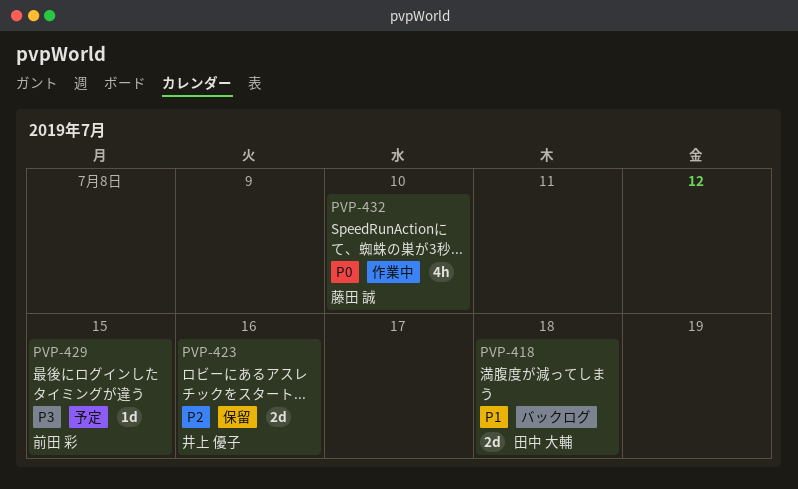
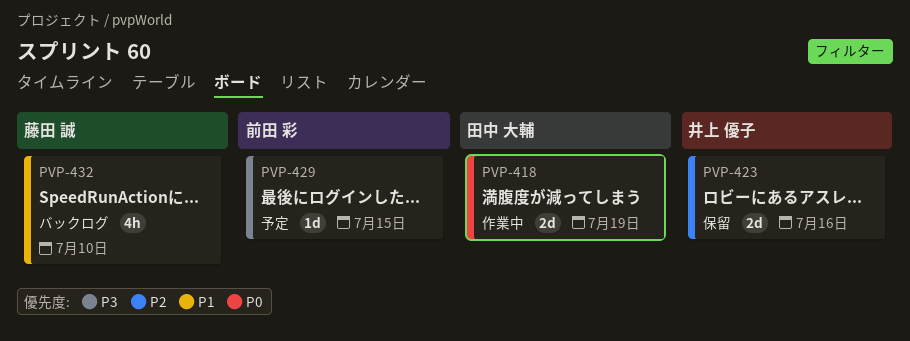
PVP-418, status: バックログ -> 作業中
PVP-418, priority: P1 -> P0
PVP-418, due: Jul 18 -> Jul 19
PVP-432, status: 作業中 -> バックログ
PVP-432, priority: P0 -> P1

